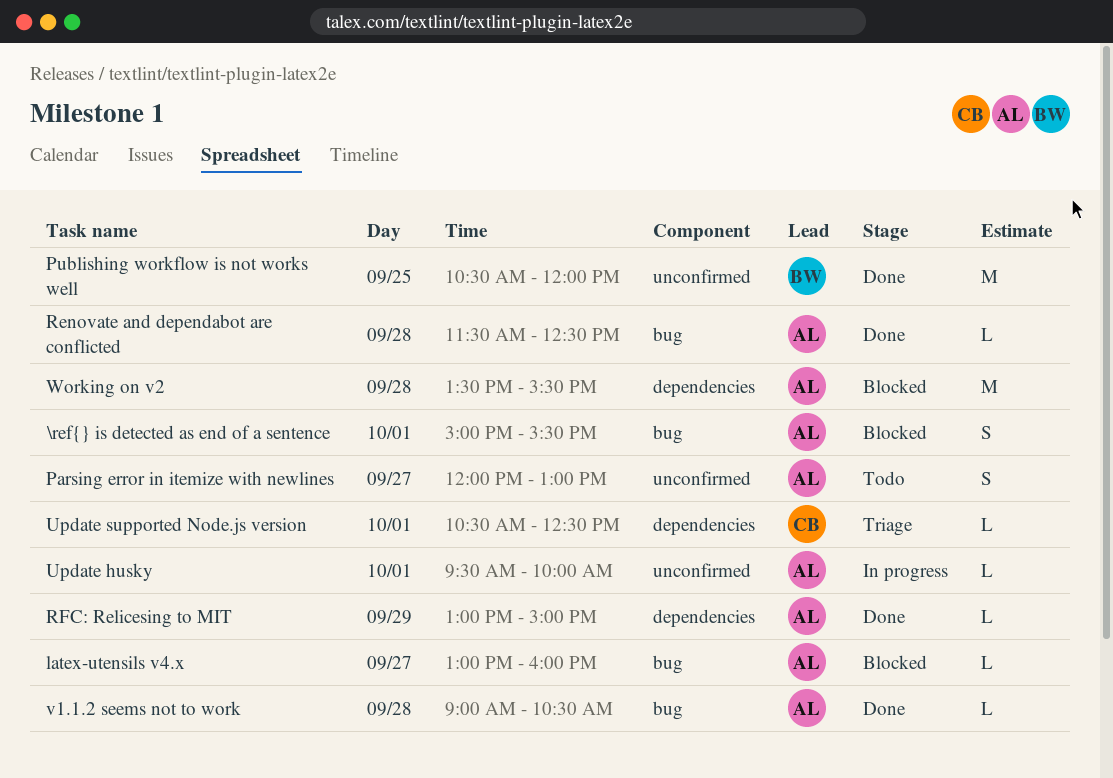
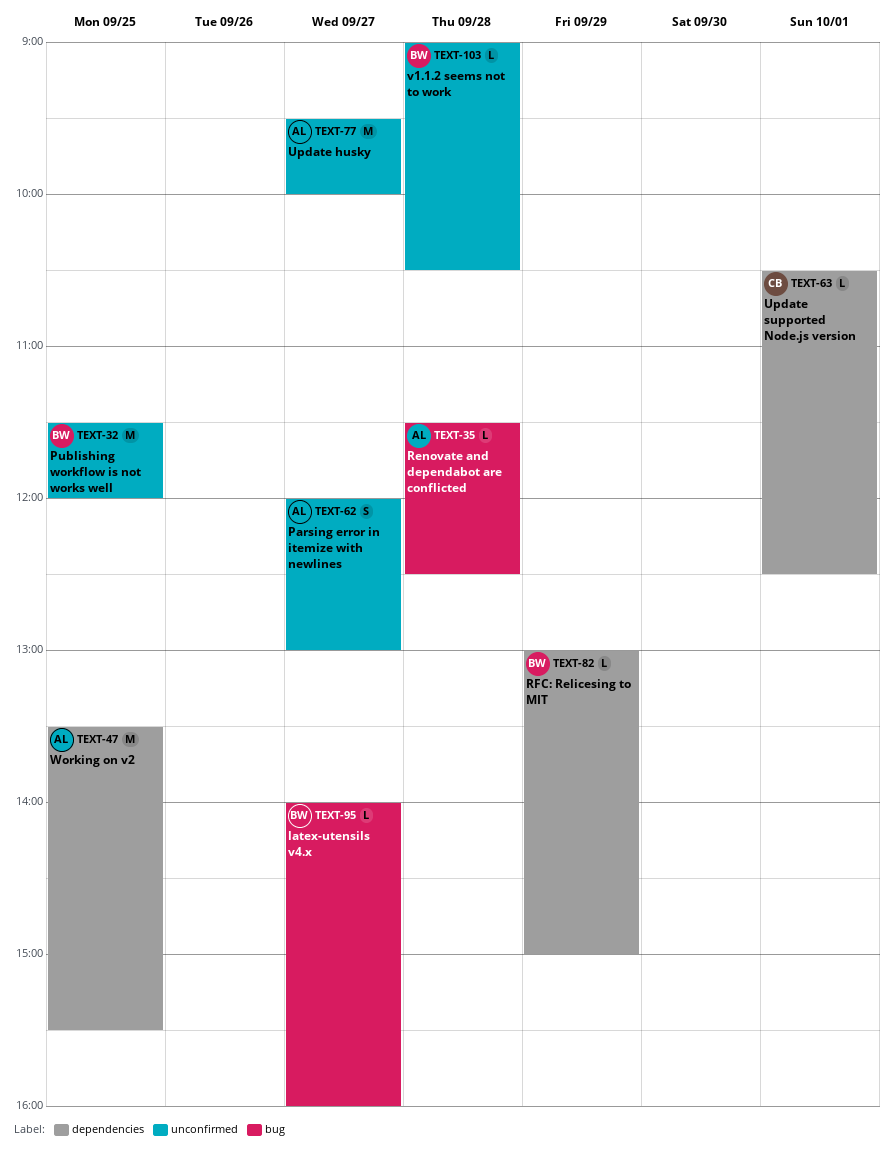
\ref{} is detected as end of a sentence: present -> none
latex-utensils v4.x, owner: AL -> BW
latex-utensils v4.x, begins: 13:00 -> 14:00
Publishing workflow is not works well, begins: 10:30 -> 11:30
RFC: Relicesing to MIT, owner: AL -> BW
Update husky, estimate: L -> M
Update husky, day: Oct 1 -> Sep 27
v1.1.2 seems not to work, owner: AL -> BW
v1.1.2 seems not to work, label: bug -> unconfirmed
Working on v2, day: Sep 28 -> Sep 25

